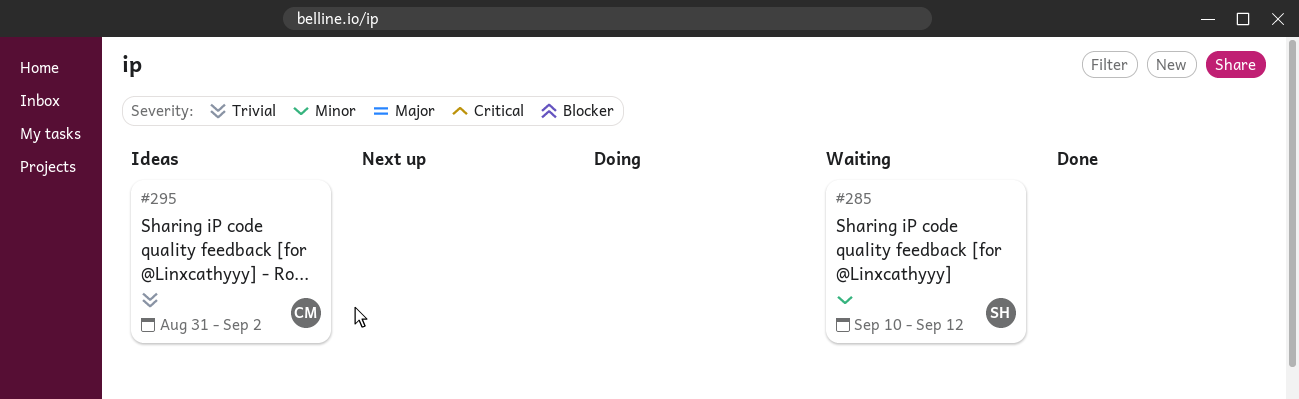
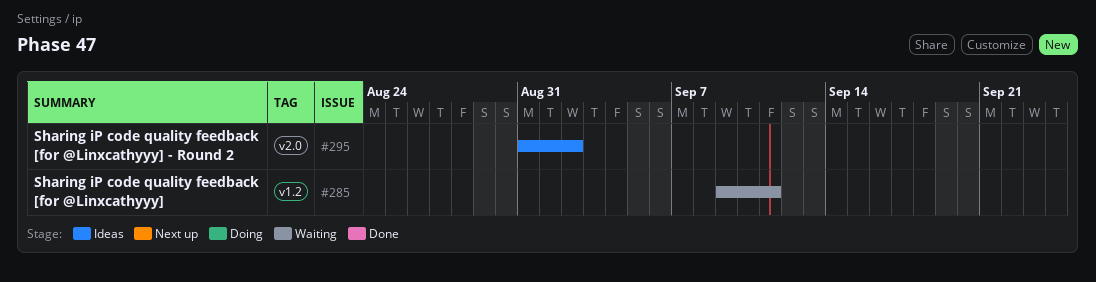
#285, start: Sep 10 -> Sep 9
#285, due: Sep 12 -> Sep 11

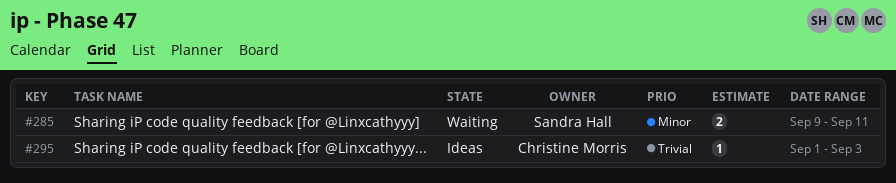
#295, start: Aug 31 -> Sep 1
#295, due: Sep 2 -> Sep 3

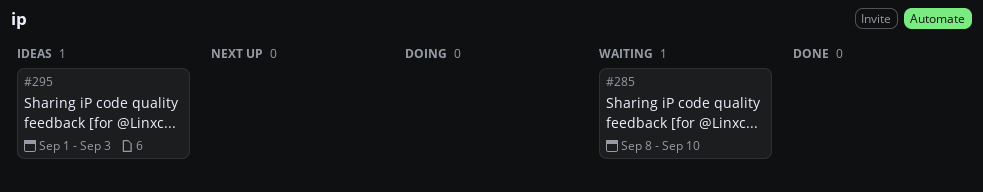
#285, start: Sep 9 -> Sep 8
#285, due: Sep 11 -> Sep 10

